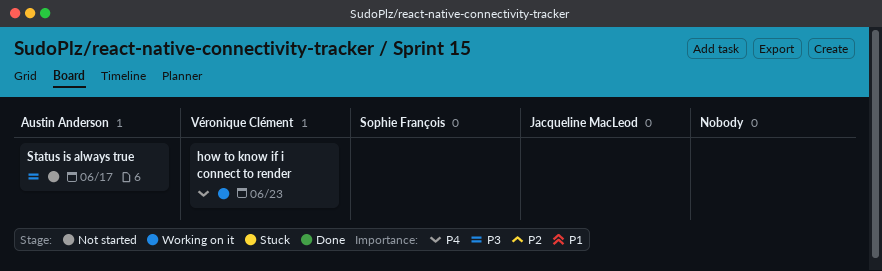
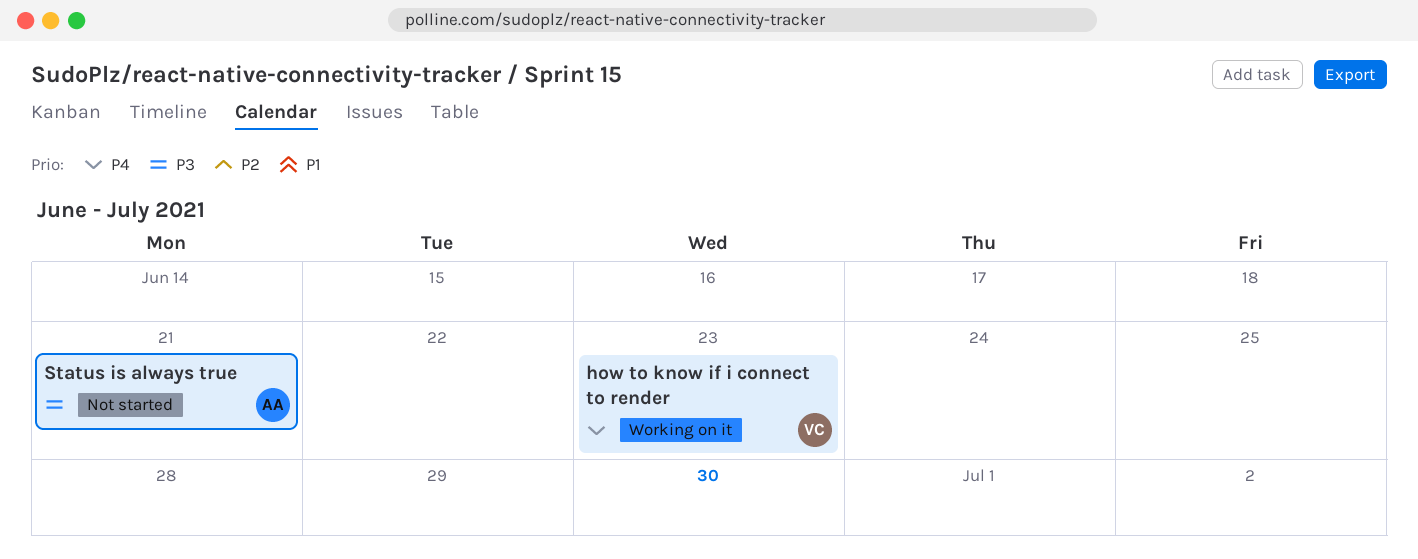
Status is always true, due: Jun 17 -> Jun 21

